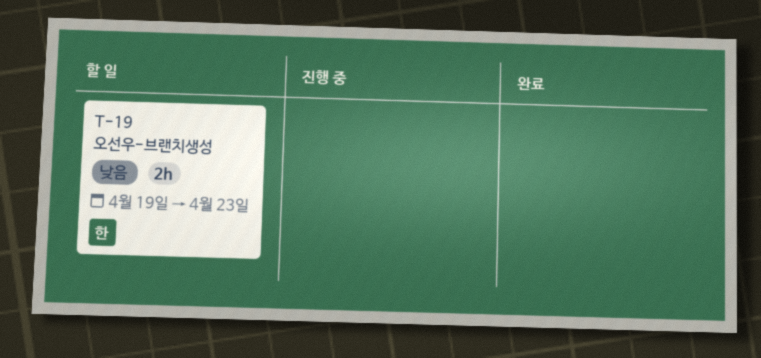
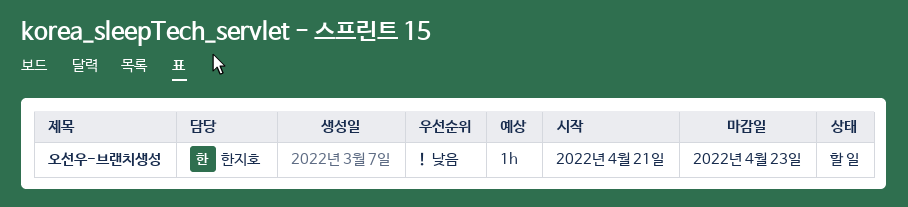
오선우-브랜치생성, estimate: 2h -> 1h
오선우-브랜치생성, start: Apr 19 -> Apr 21

